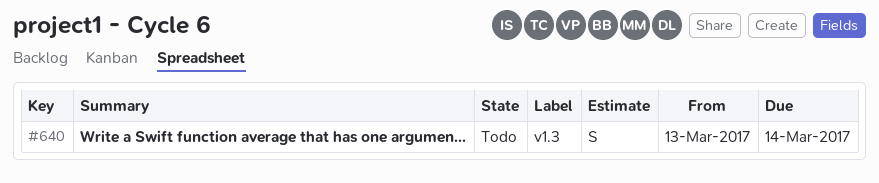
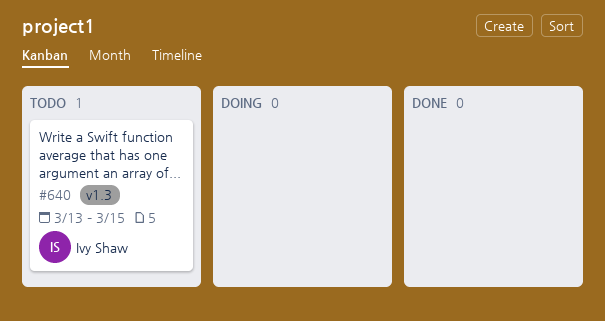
#640, due: Mar 14 -> Mar 15

